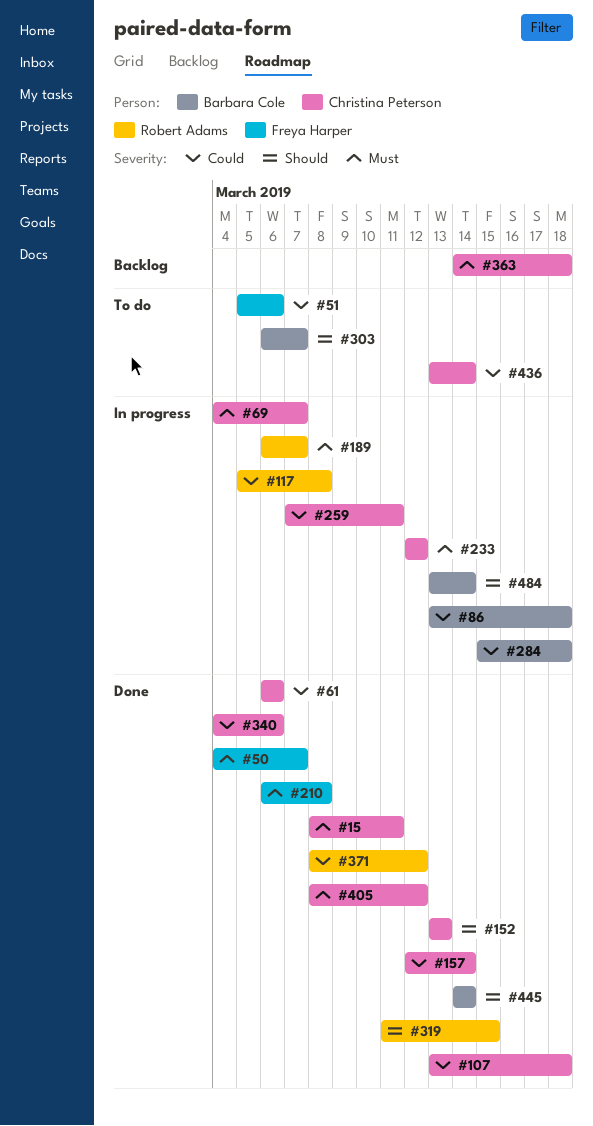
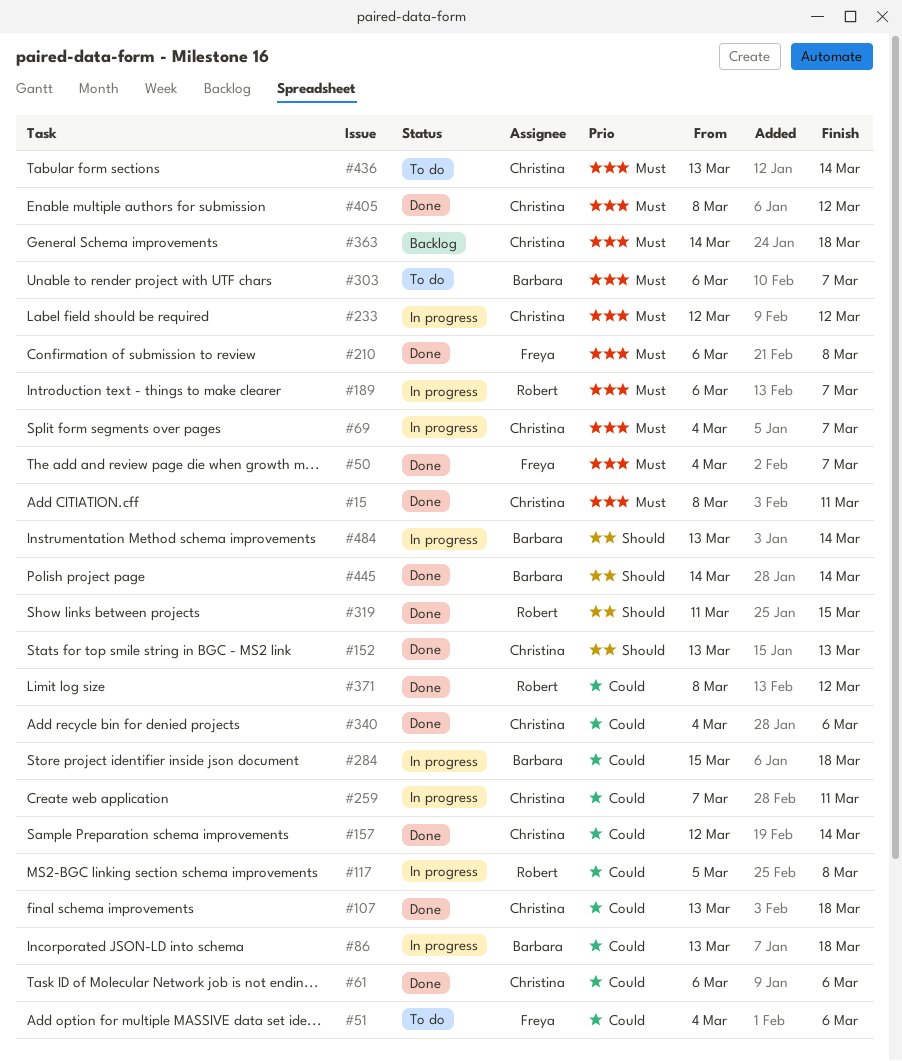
#51, start: Mar 5 -> Mar 4
#303, priority: Should -> Must
#436, priority: Could -> Must

